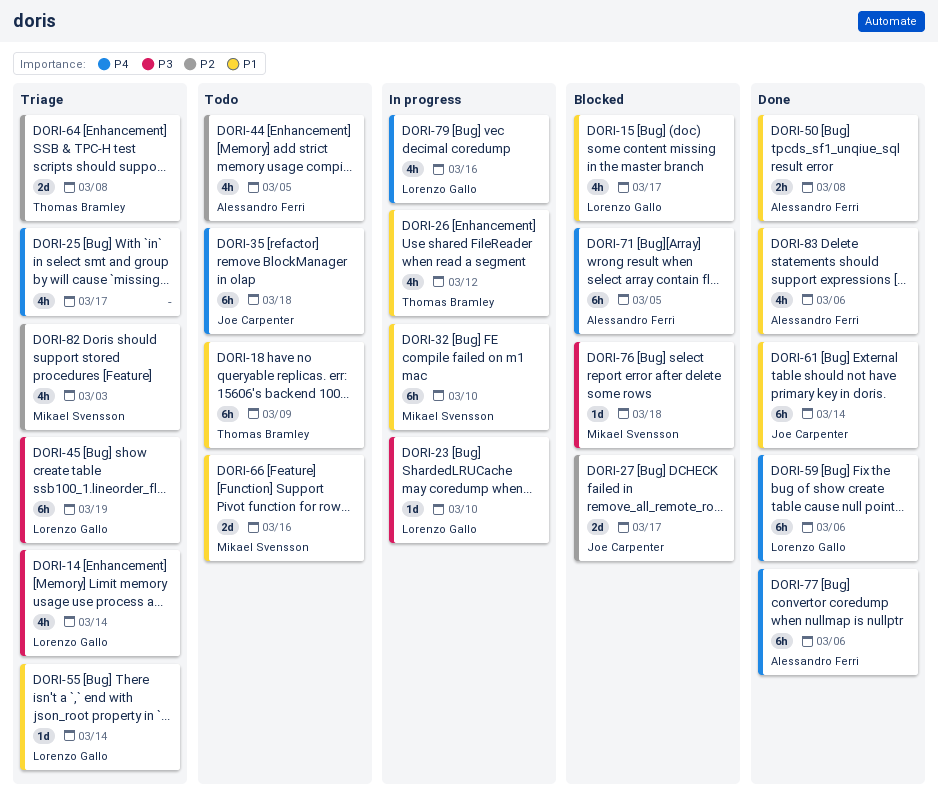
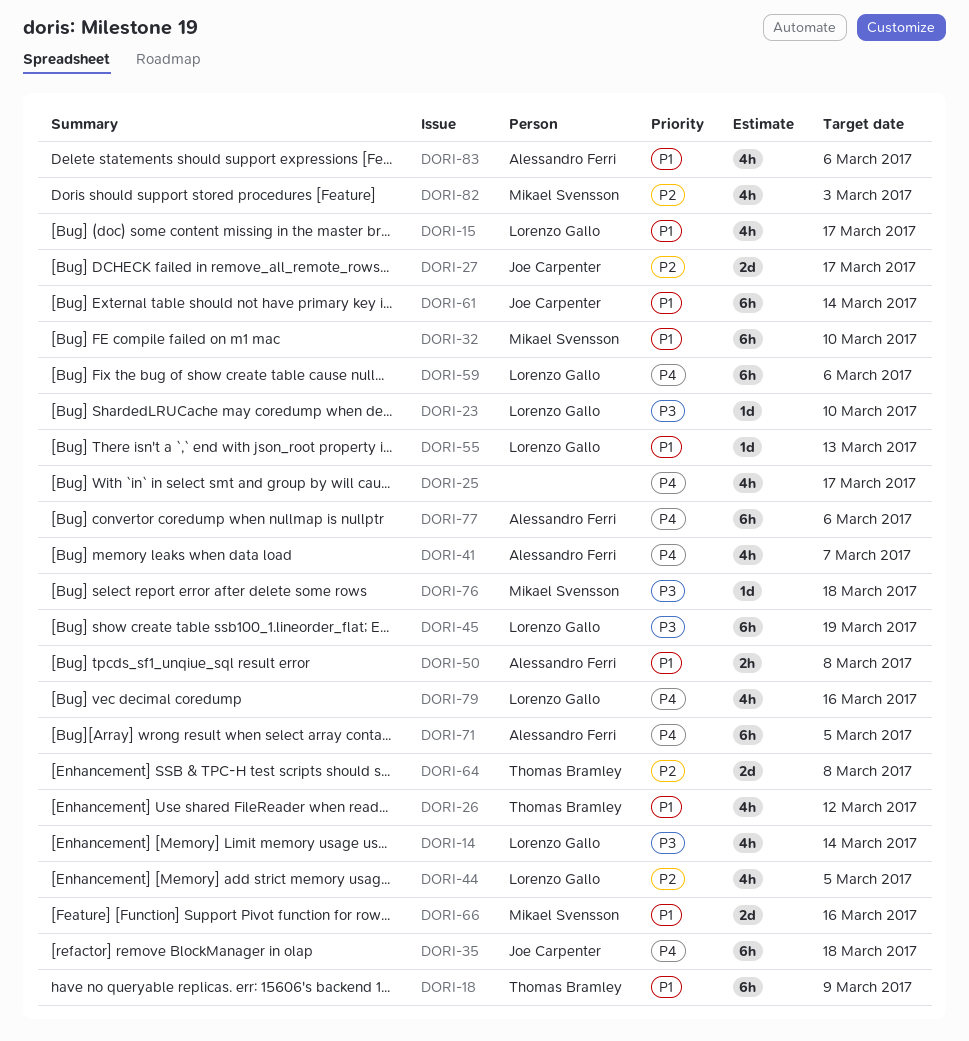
DORI-41: none -> present
DORI-44, owner: Alessandro Ferri -> Lorenzo Gallo
DORI-55, due: Mar 14 -> Mar 13

